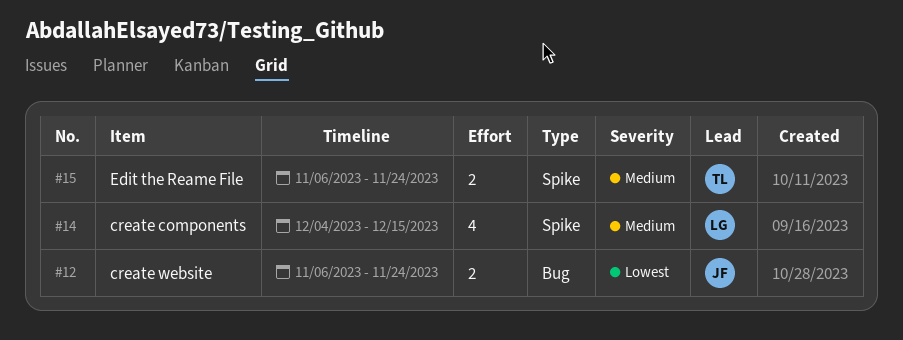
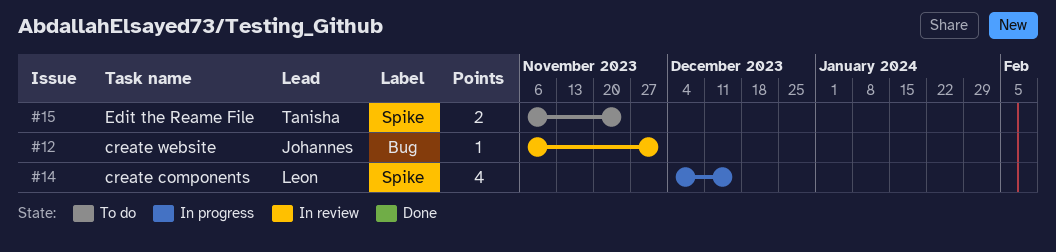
#12, estimate: 2 -> 1
#12, due: Nov 24 -> Dec 1

